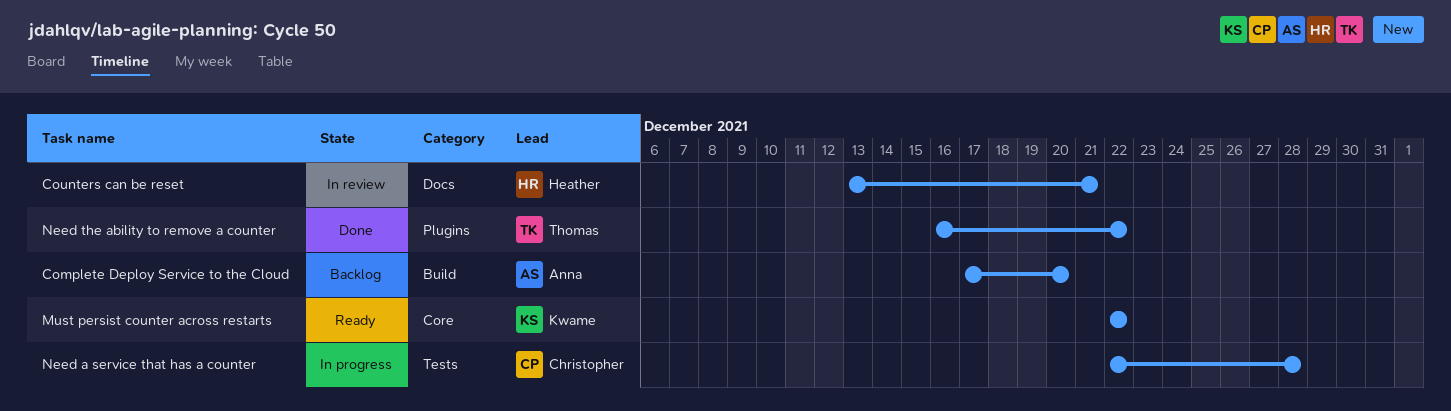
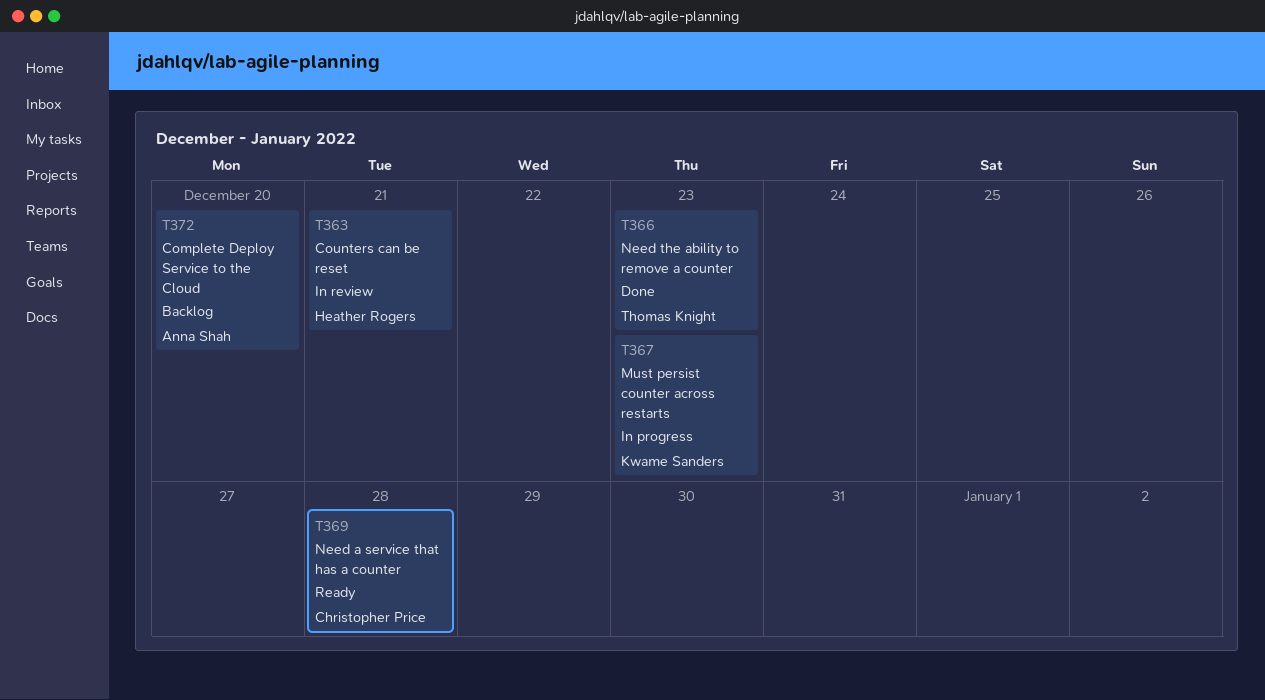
Must persist counter across restarts, status: Ready -> In progress
Must persist counter across restarts, due: Dec 22 -> Dec 23
Need a service that has a counter, status: In progress -> Ready
Need the ability to remove a counter, due: Dec 22 -> Dec 23

